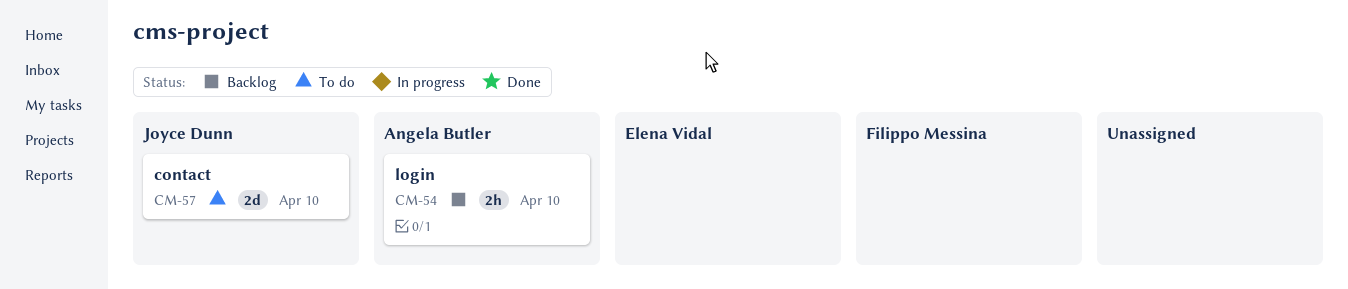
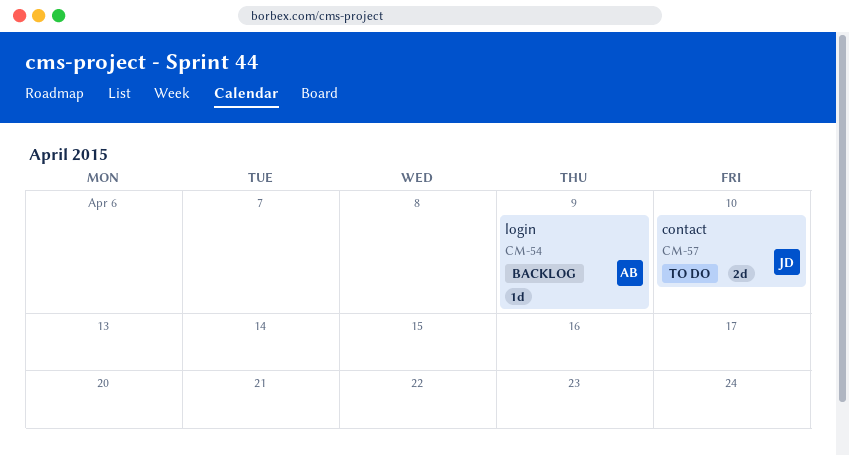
CM-54, estimate: 2h -> 1d
CM-54, due: Apr 10 -> Apr 9

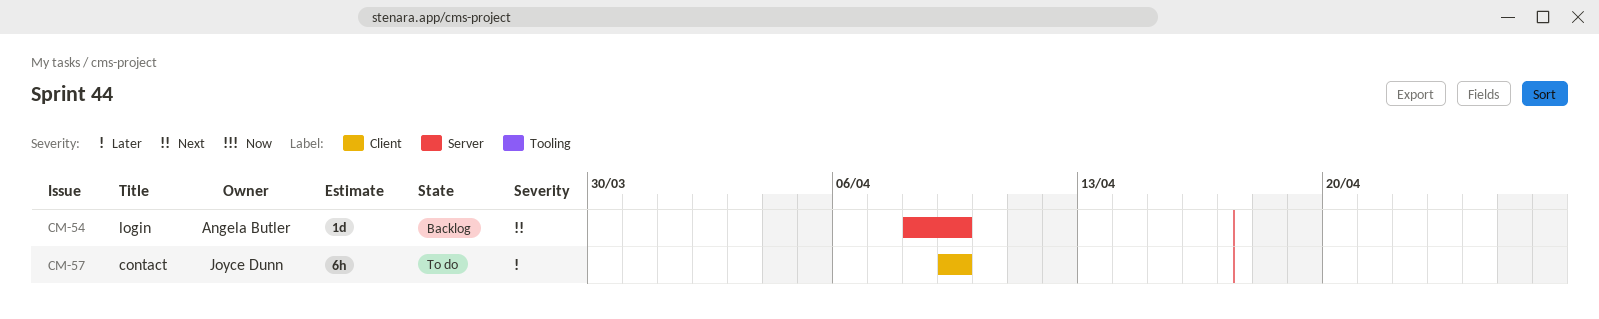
CM-57, estimate: 2d -> 6h
CM-57, due: Apr 10 -> Apr 9

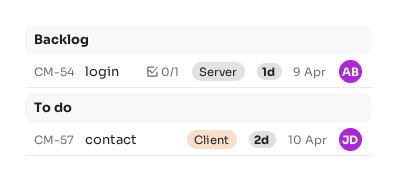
CM-57, estimate: 6h -> 2d
CM-57, due: Apr 9 -> Apr 10

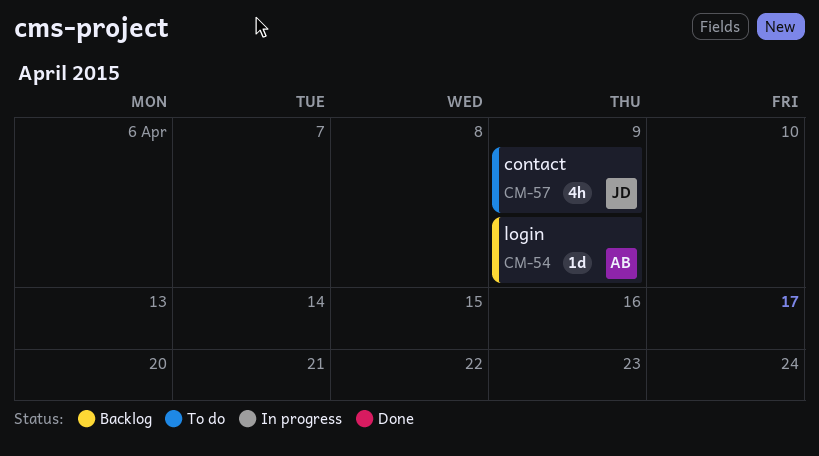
CM-57, estimate: 2d -> 4h
CM-57, due: Apr 10 -> Apr 9

